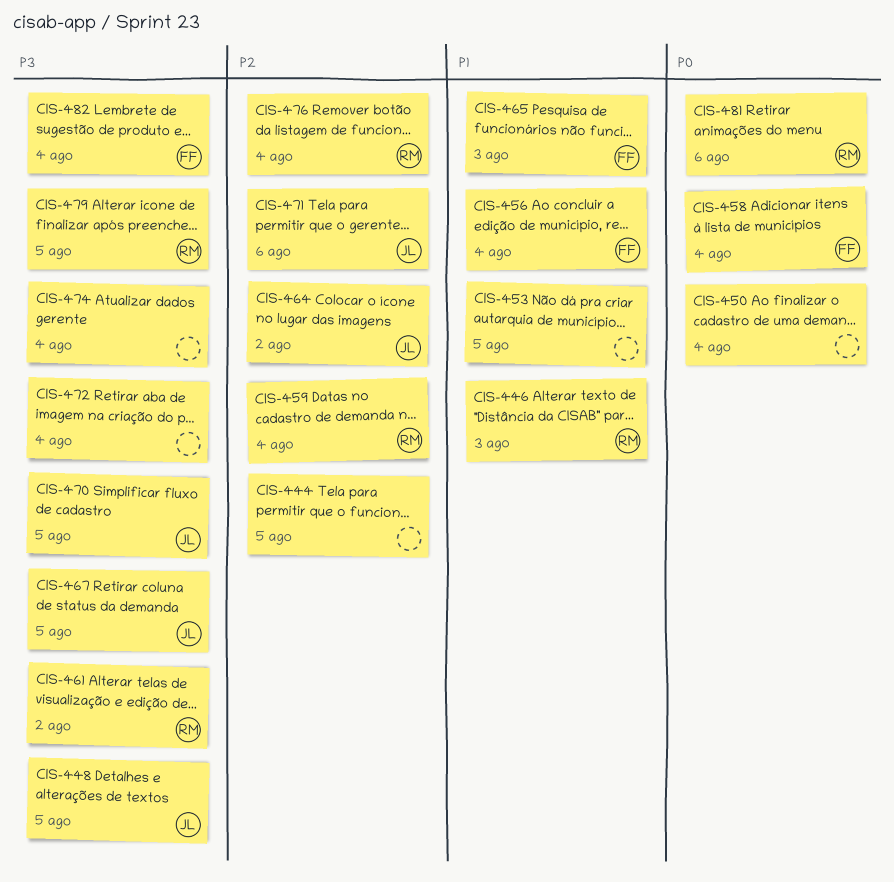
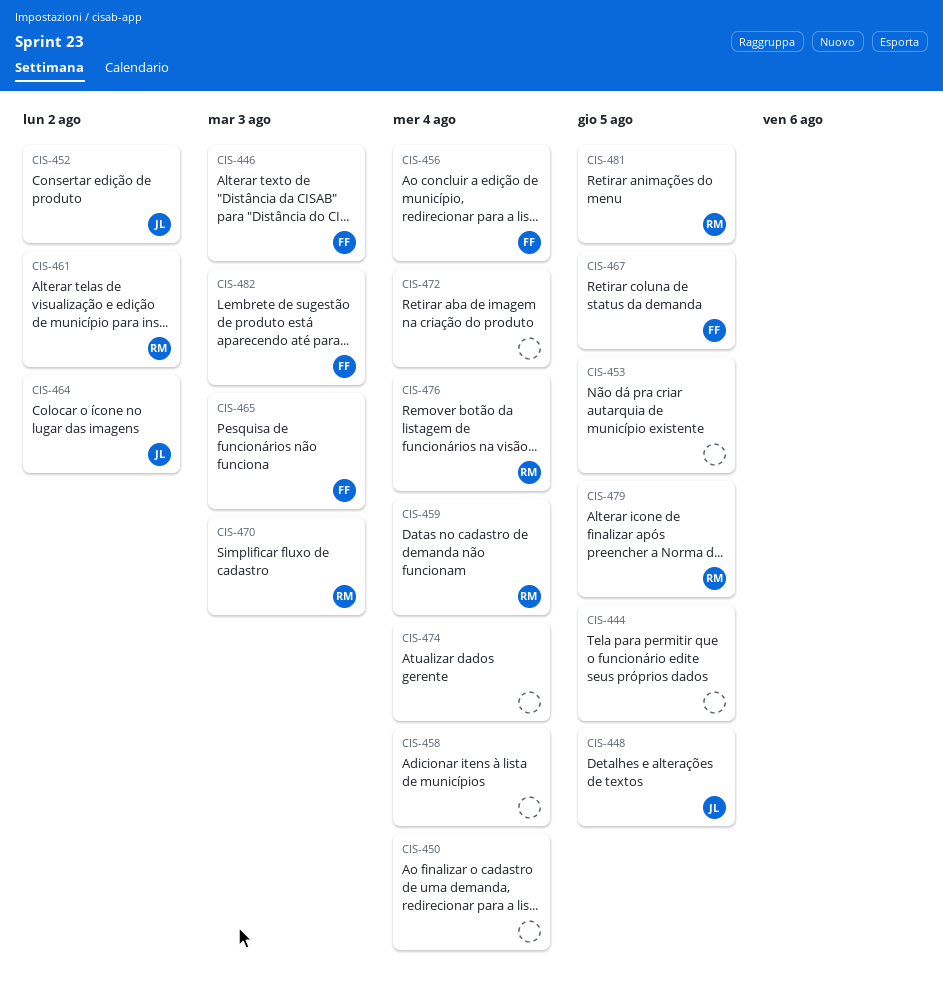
CIS-446, owner: RM -> FF
CIS-452: none -> present
CIS-458, owner: FF -> none
CIS-467, owner: JL -> FF
CIS-470, owner: JL -> RM
CIS-470, due: Aug 5 -> Aug 3
CIS-471: present -> none
CIS-481, due: Aug 6 -> Aug 5
CIS-482, due: Aug 4 -> Aug 3

